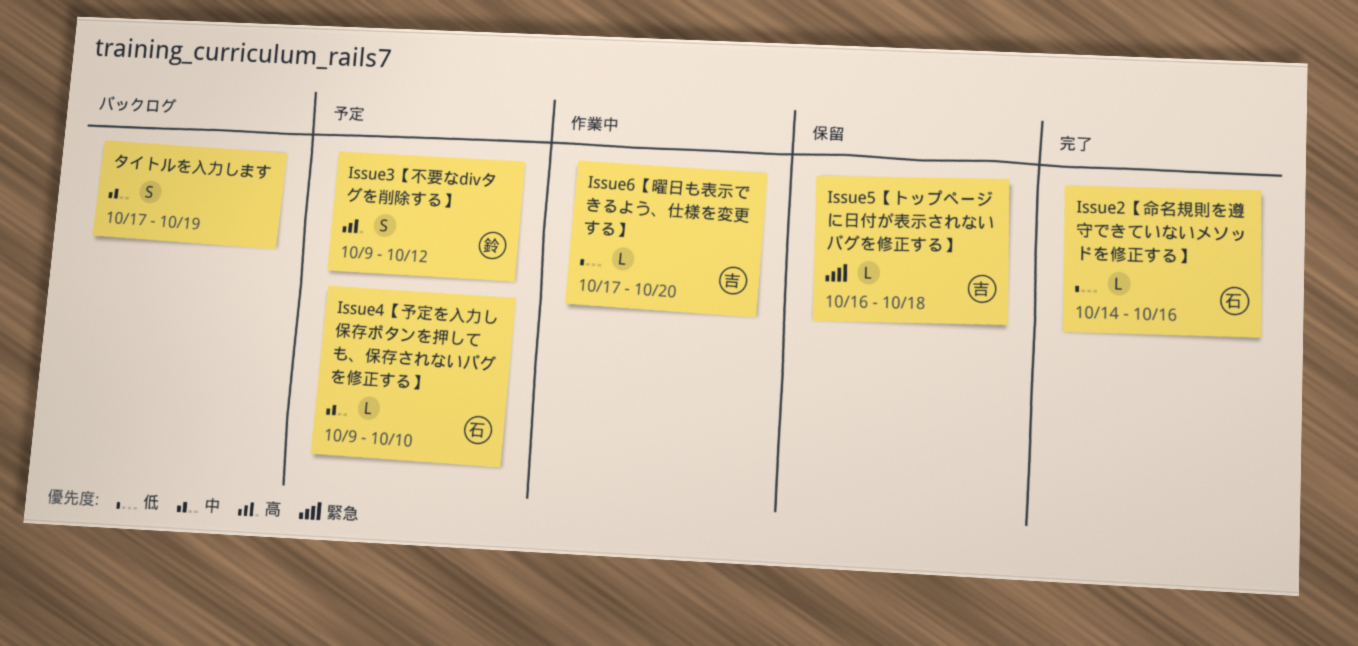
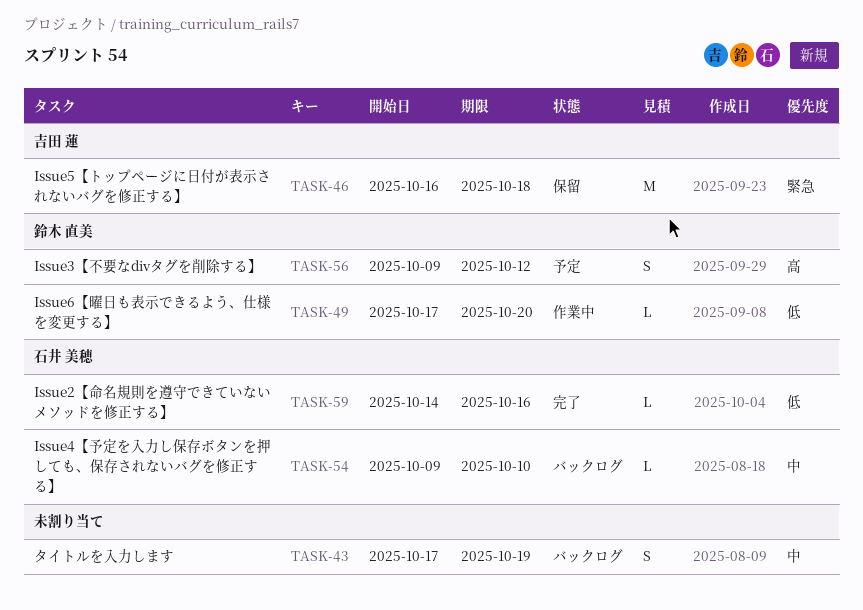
Issue4【予定を入力し保存ボタンを押しても、保存されないバグを修正する】, status: 予定 -> バックログ
Issue5【トップページに日付が表示されないバグを修正する】, estimate: L -> M
Issue6【曜日も表示できるよう、仕様を変更する】, owner: 吉田 蓮 -> 鈴木 直美

